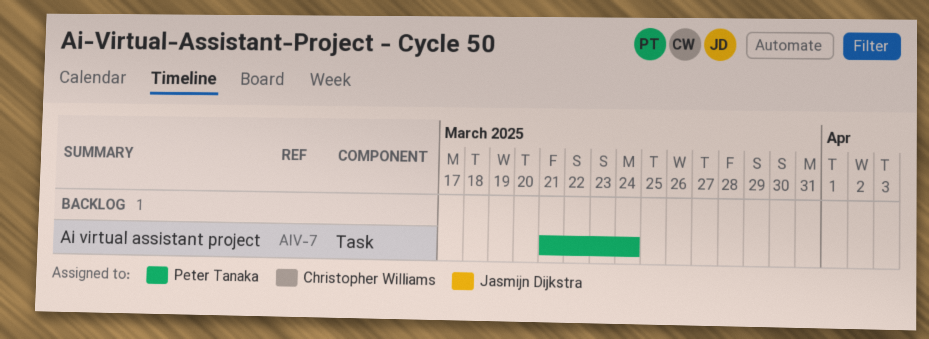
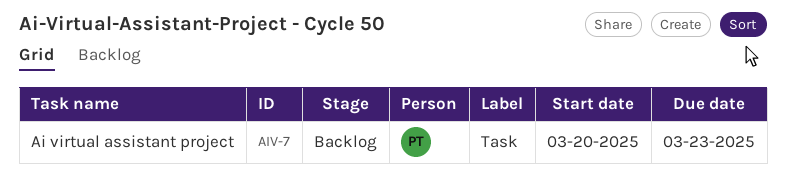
AIV-7, start: Mar 21 -> Mar 20
AIV-7, due: Mar 24 -> Mar 23

